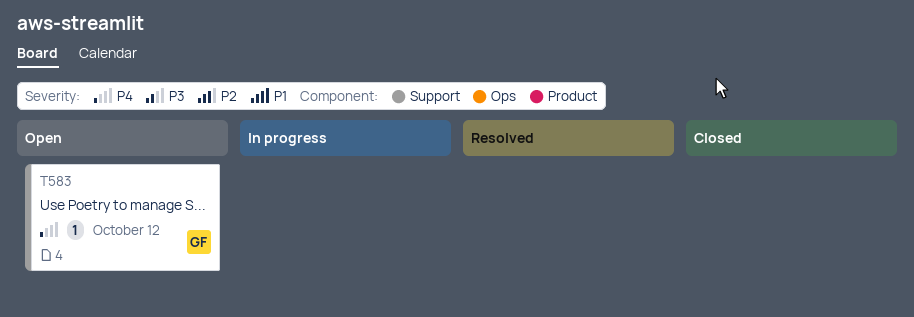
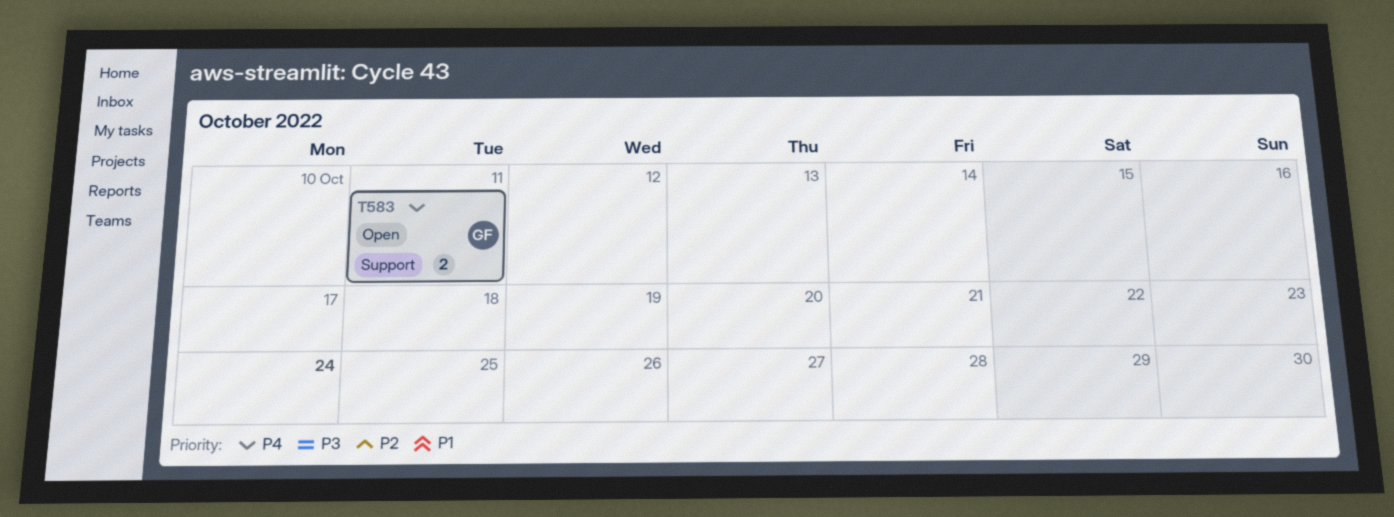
T583, estimate: 1 -> 2
T583, due: Oct 12 -> Oct 11

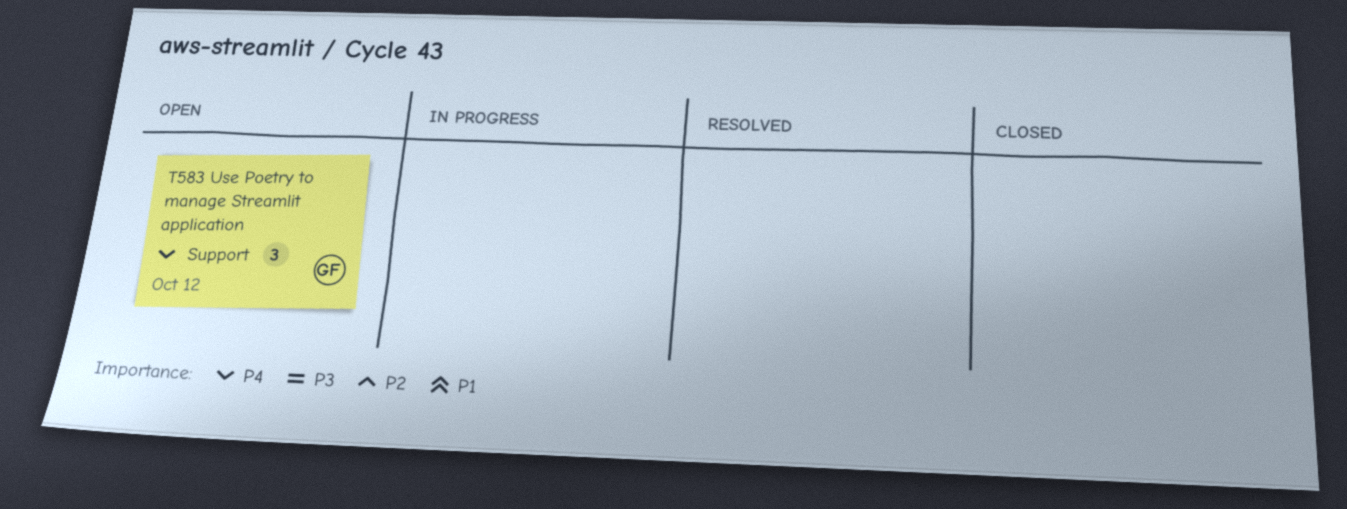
T583, estimate: 2 -> 3
T583, due: Oct 11 -> Oct 12

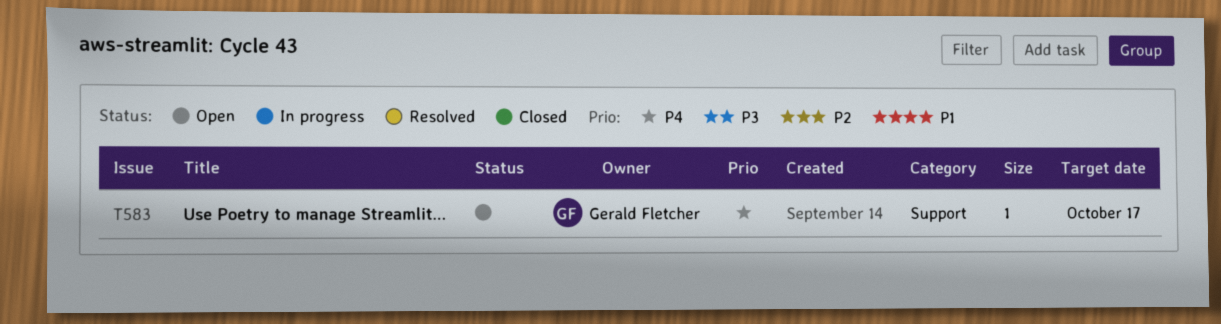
T583, estimate: 3 -> 1
T583, due: Oct 12 -> Oct 17

